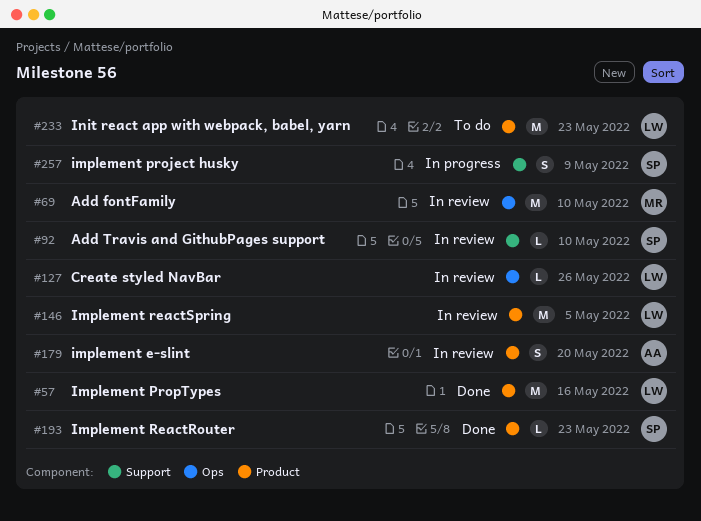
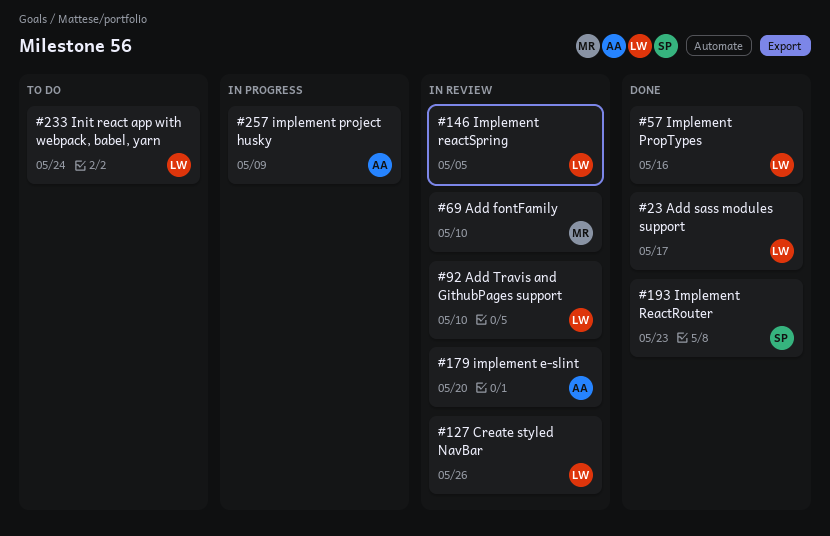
#23: none -> present
#92, owner: SP -> LW
#233, due: May 23 -> May 24
#257, owner: SP -> AA

